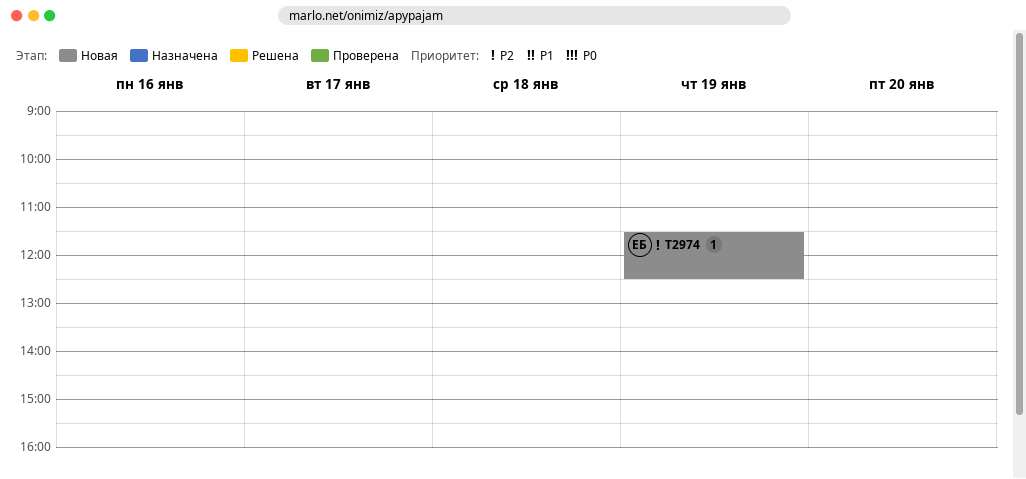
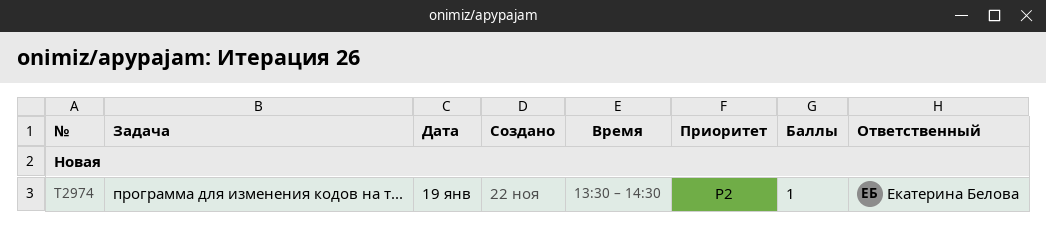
T2974, begins: 11:30 -> 13:30
T2974, ends: 12:30 -> 14:30

